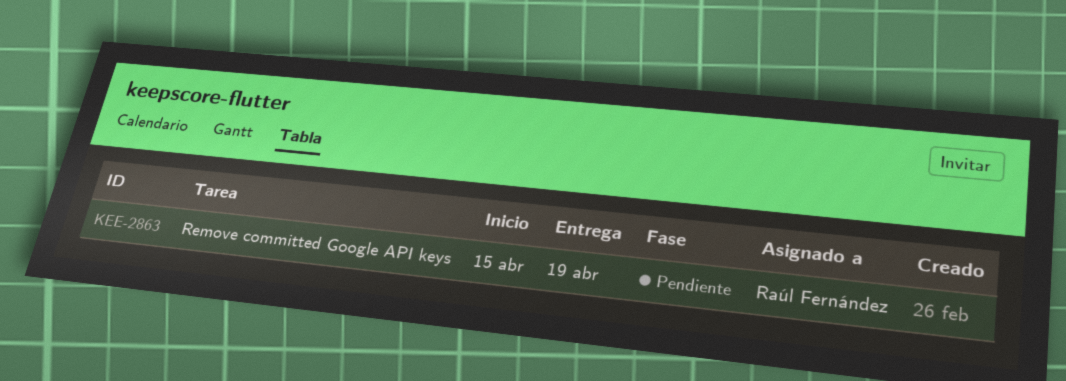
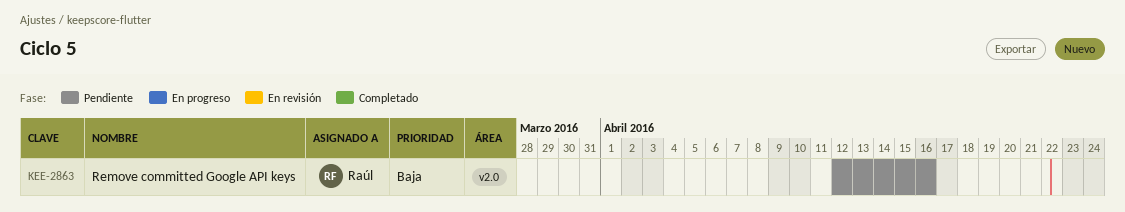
KEE-2863, start: Apr 15 -> Apr 12
KEE-2863, due: Apr 19 -> Apr 16

